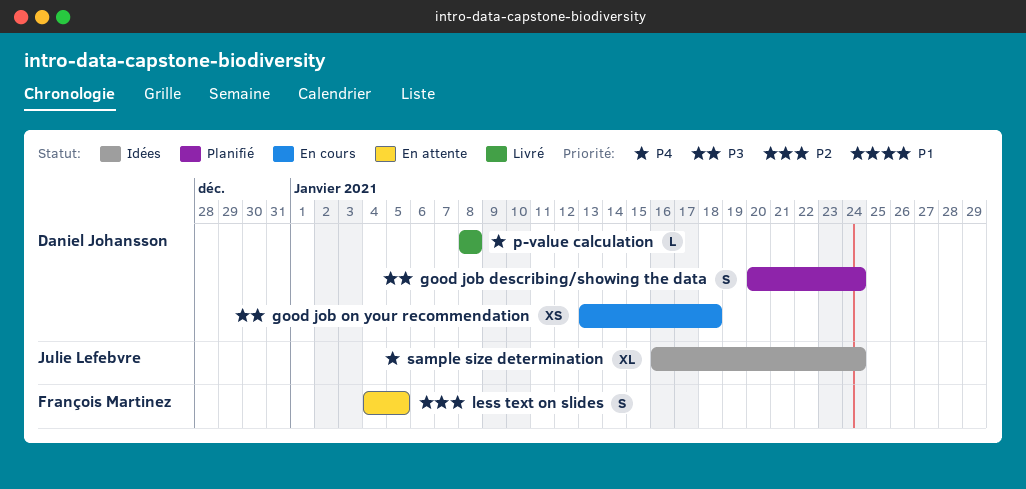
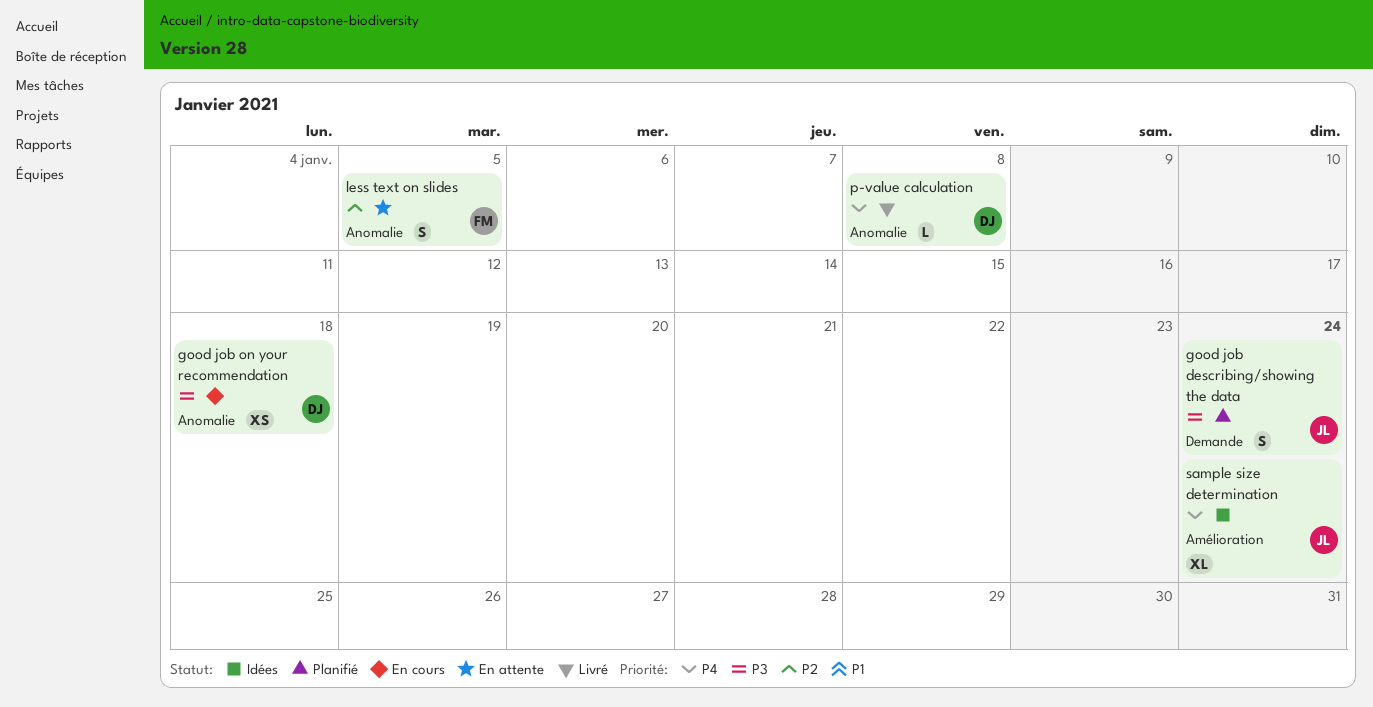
good job describing/showing the data, owner: Daniel Johansson -> Julie Lefebvre

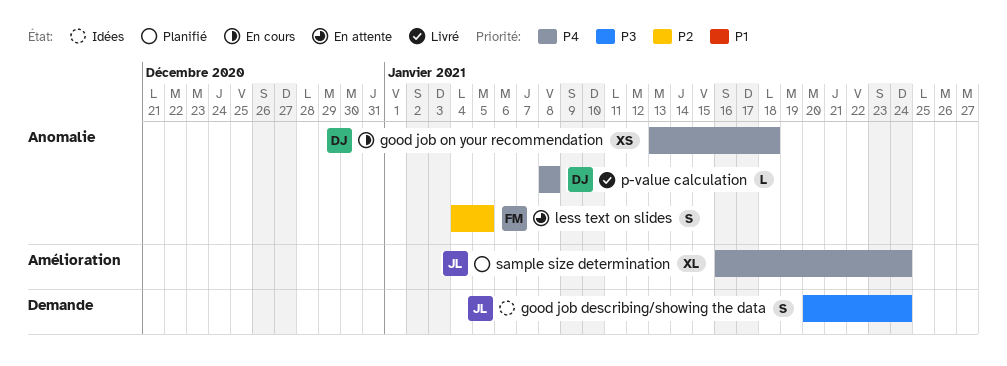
good job describing/showing the data, status: Planifié -> Idées
good job on your recommendation, priority: P3 -> P4
sample size determination, status: Idées -> Planifié

